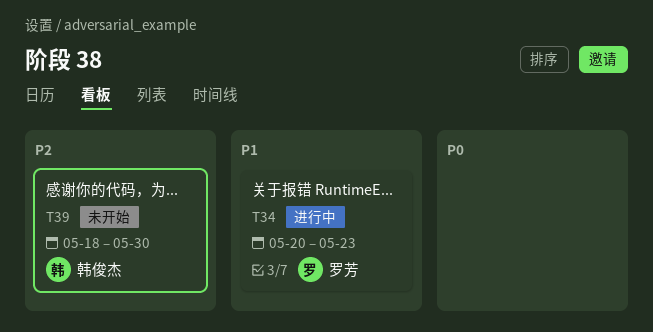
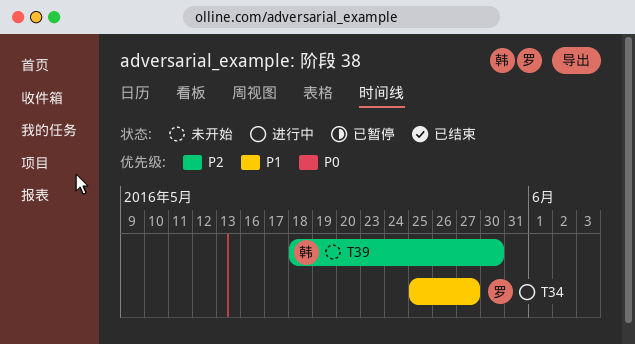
T34, start: May 20 -> May 25
T34, due: May 23 -> May 27

